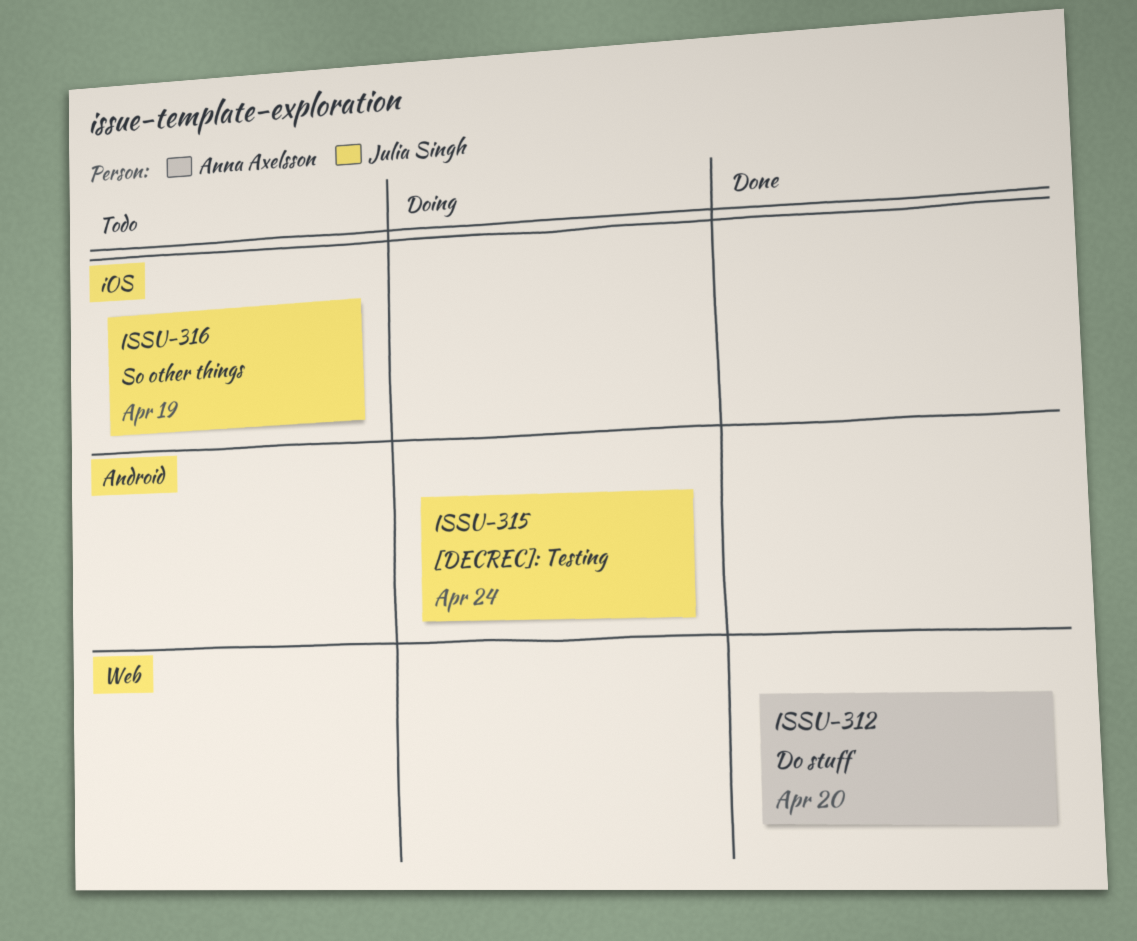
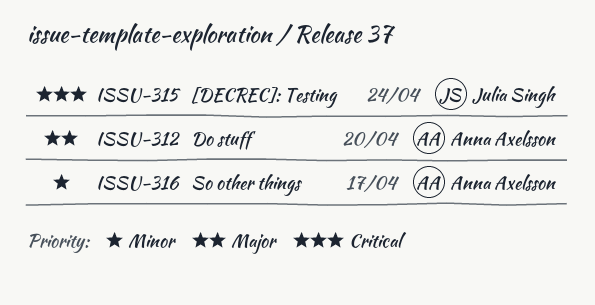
ISSU-316, owner: Julia Singh -> Anna Axelsson
ISSU-316, due: Apr 19 -> Apr 17

